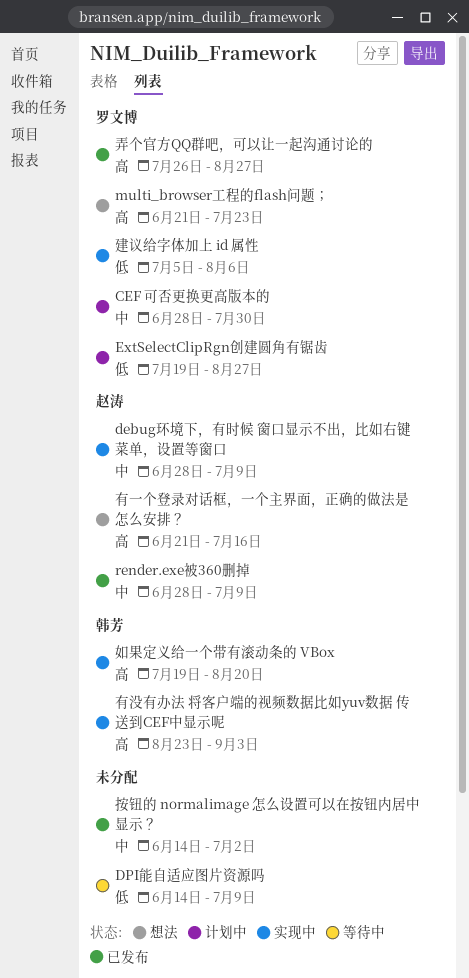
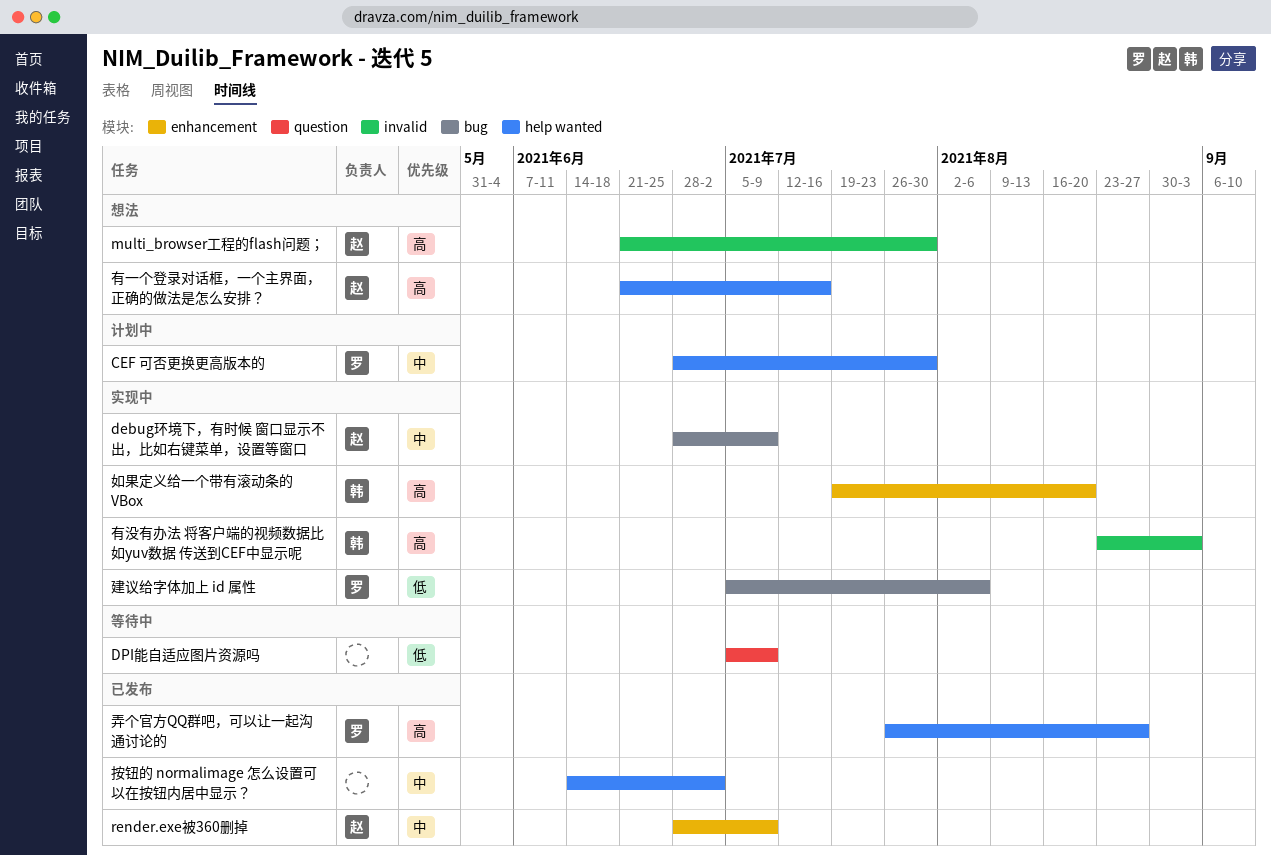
DPI能自适应图片资源吗, start: Jun 14 -> Jul 5
ExtSelectClipRgn创建圆角有锯齿: present -> none
multi_browser工程的flash问题；, owner: 罗文博 -> 赵涛
multi_browser工程的flash问题；, due: Jul 23 -> Jul 30

